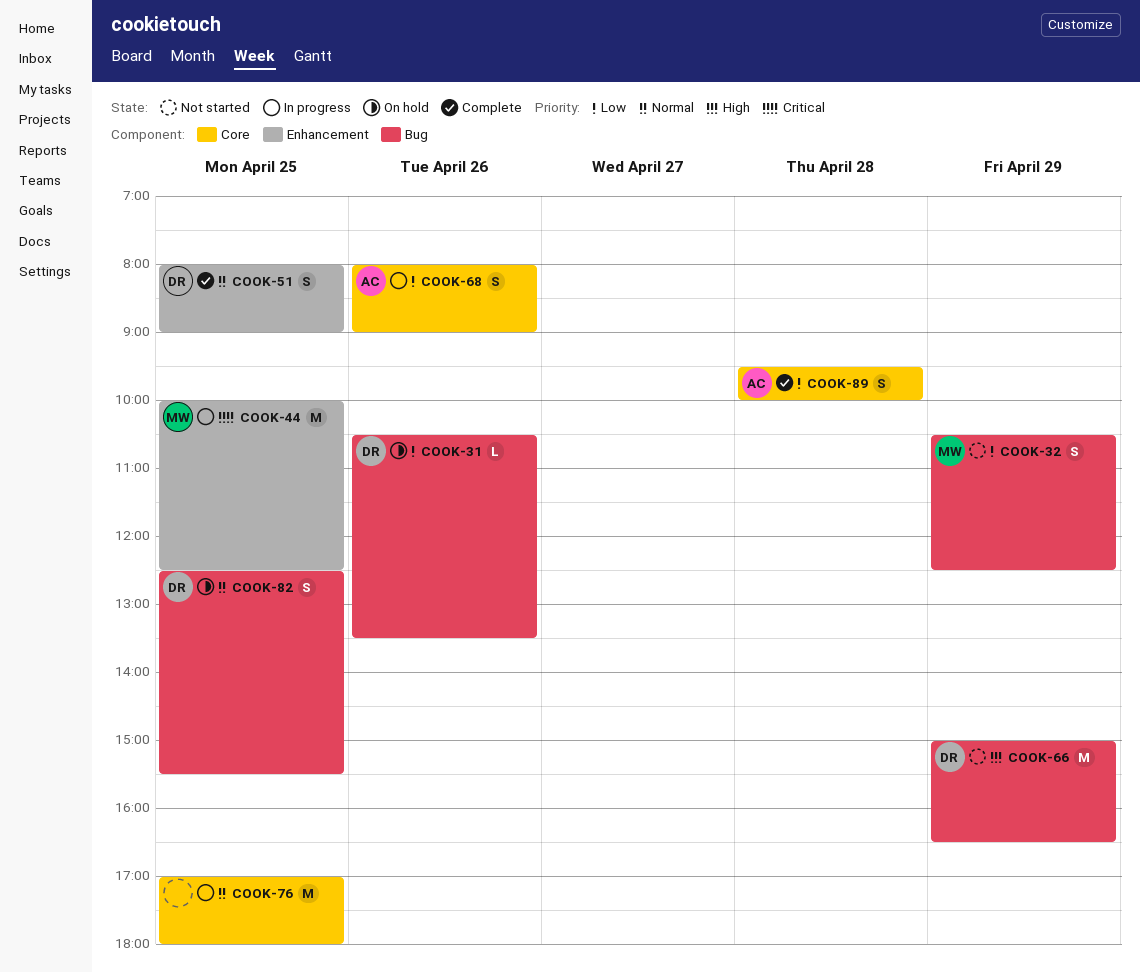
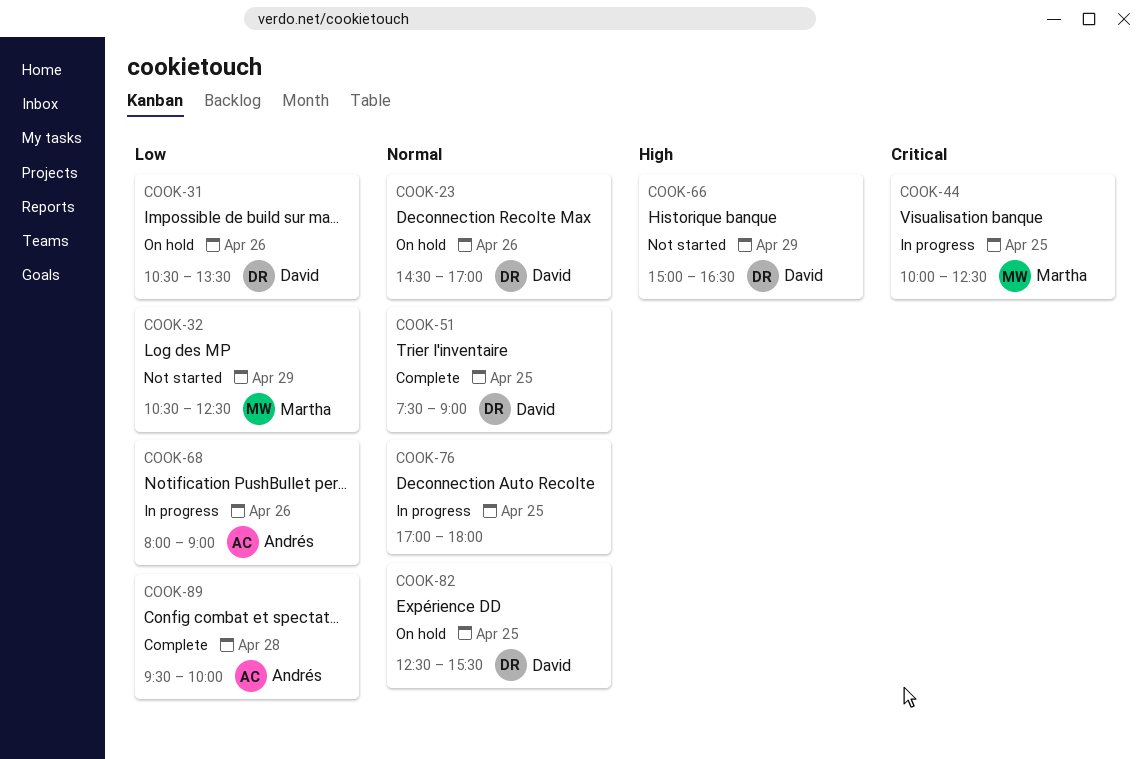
COOK-23: none -> present
COOK-51, begins: 08:00 -> 07:30

